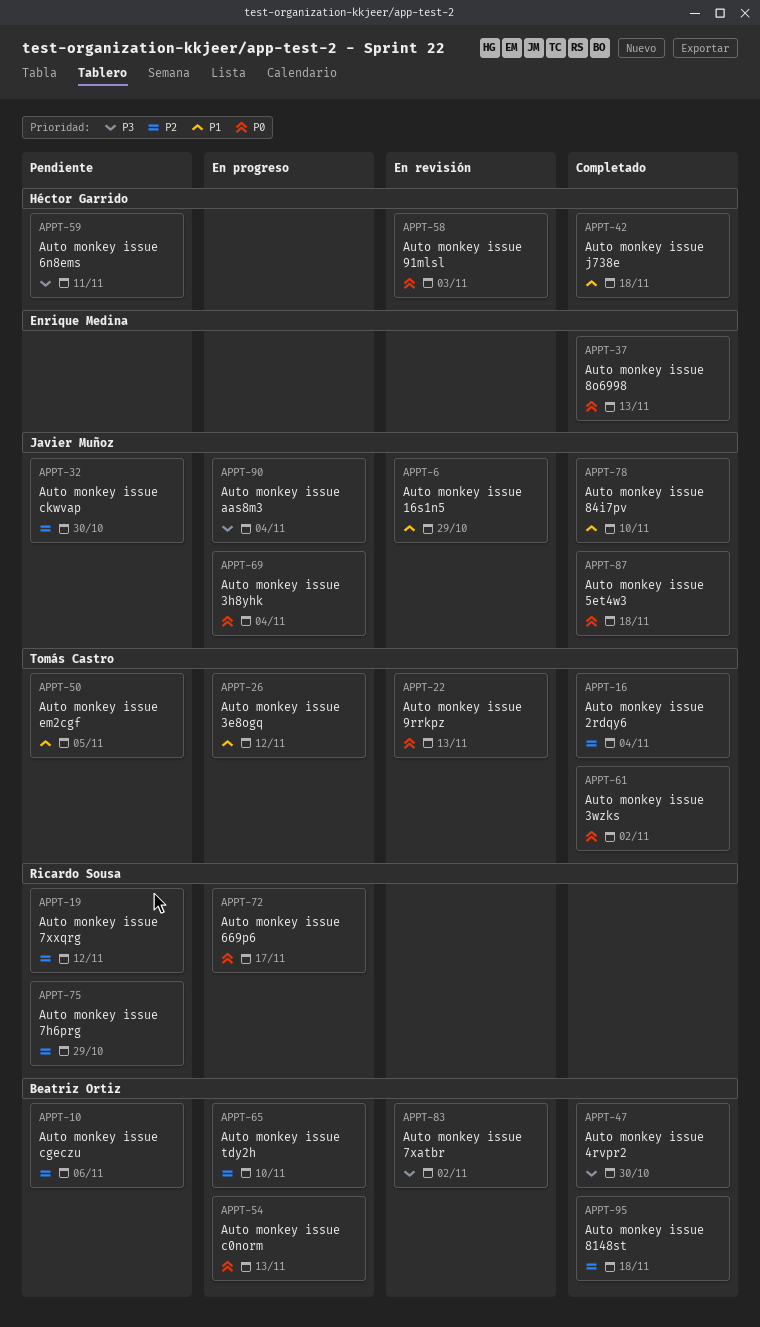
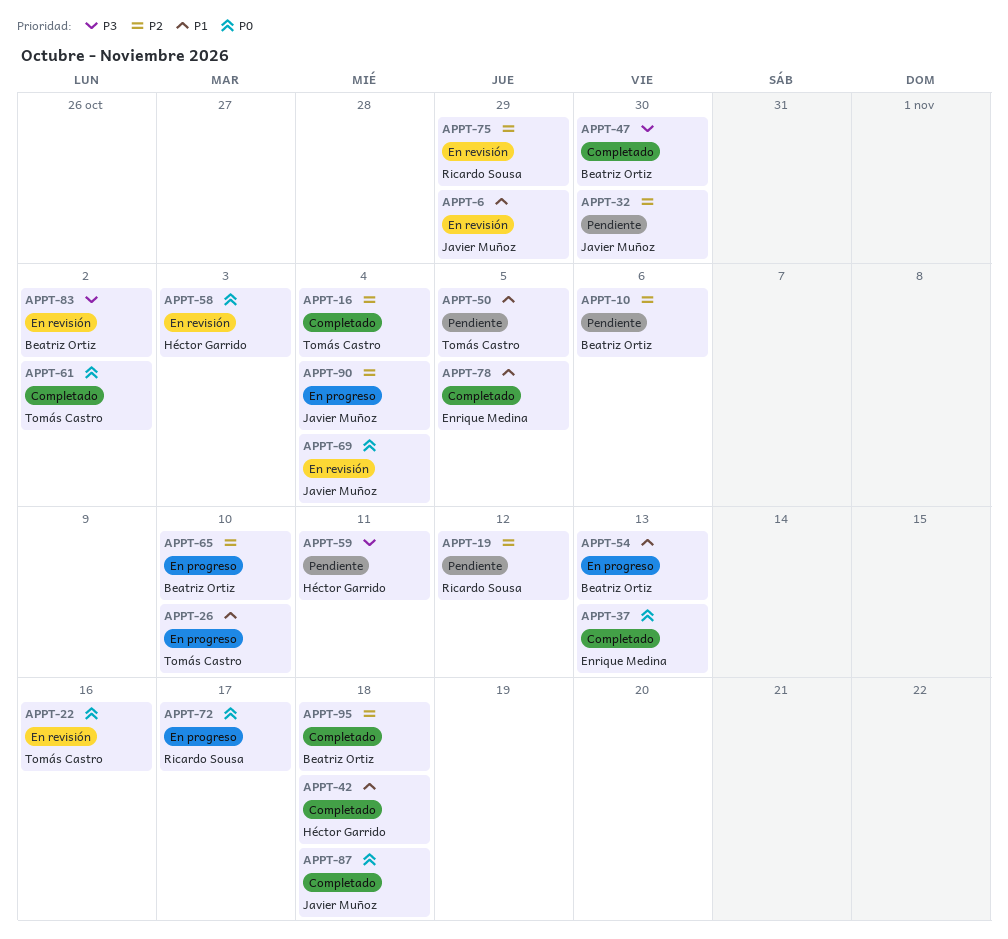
APPT-22, due: Nov 13 -> Nov 16
APPT-26, due: Nov 12 -> Nov 10
APPT-54, priority: P0 -> P1
APPT-69, status: En progreso -> En revisión
APPT-75, status: Pendiente -> En revisión
APPT-78, owner: Javier Muñoz -> Enrique Medina
APPT-78, due: Nov 10 -> Nov 5
APPT-90, priority: P3 -> P2

